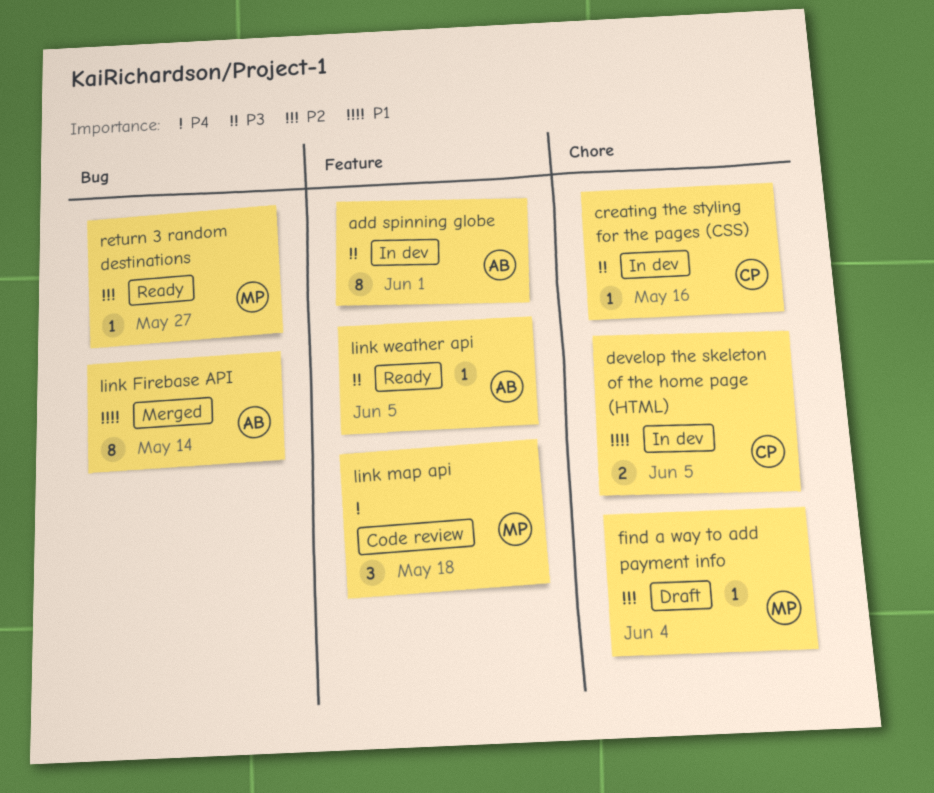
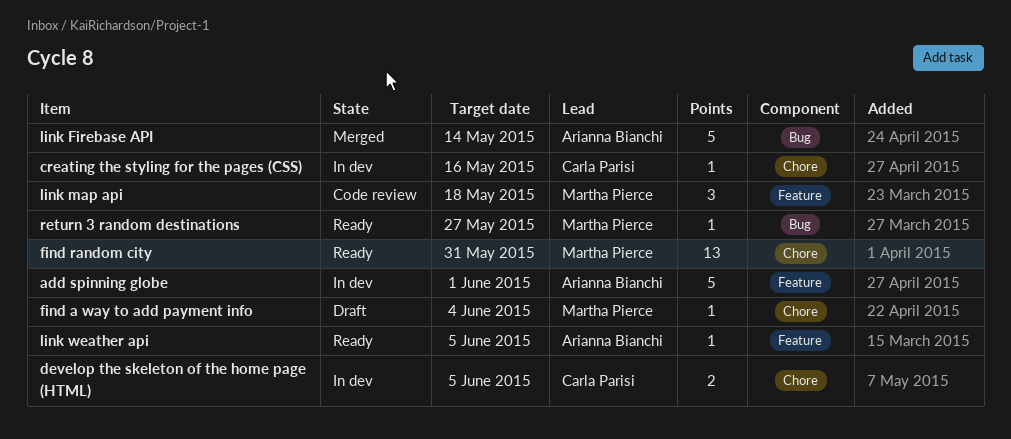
add spinning globe, estimate: 8 -> 5
find random city: none -> present
link Firebase API, estimate: 8 -> 5

